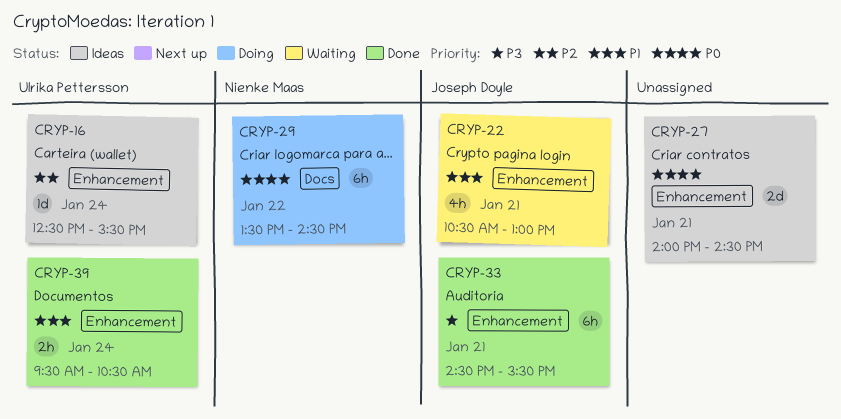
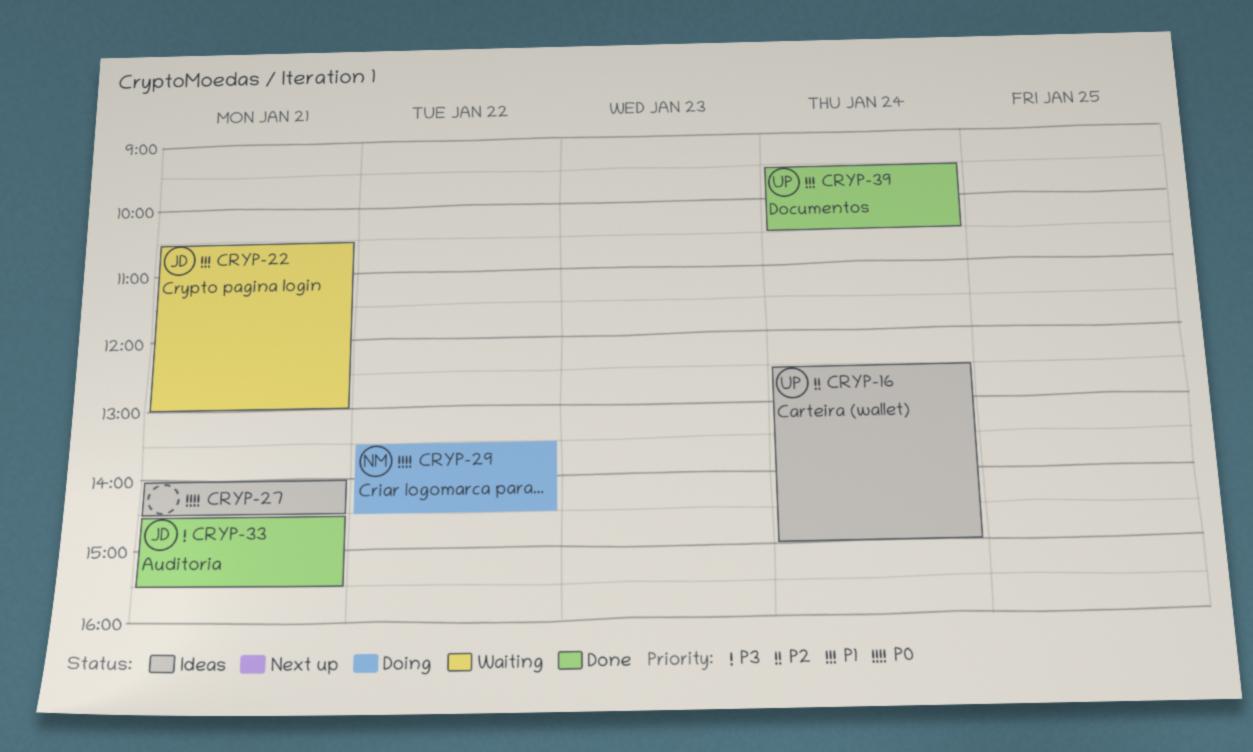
CRYP-16, ends: 15:30 -> 15:00

